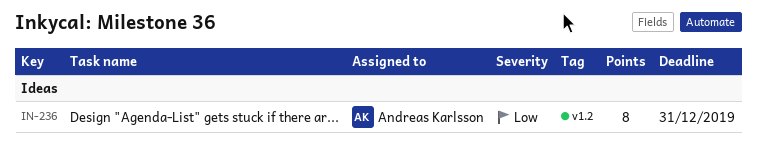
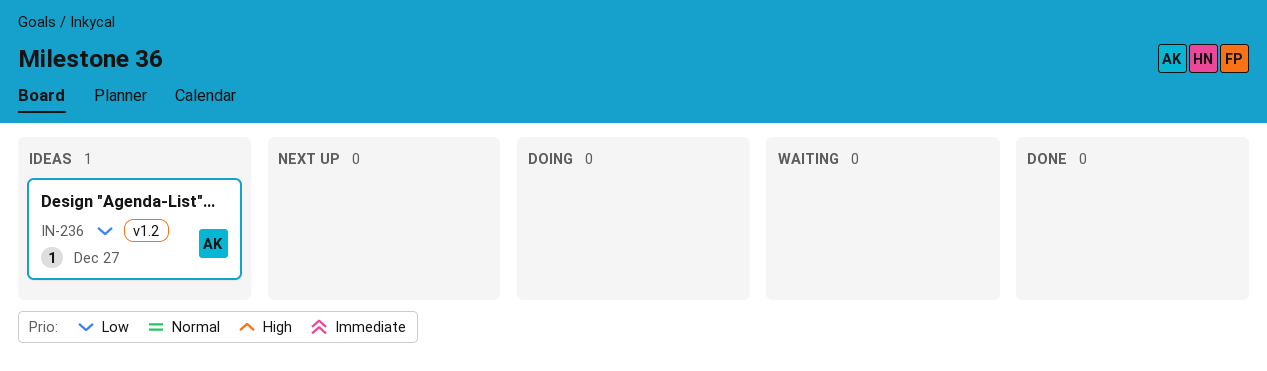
IN-236, estimate: 8 -> 1
IN-236, due: Dec 31 -> Dec 27

